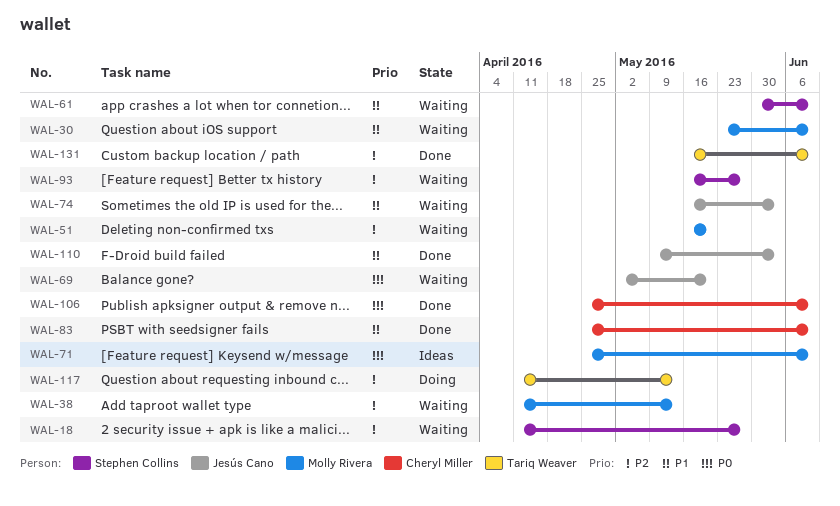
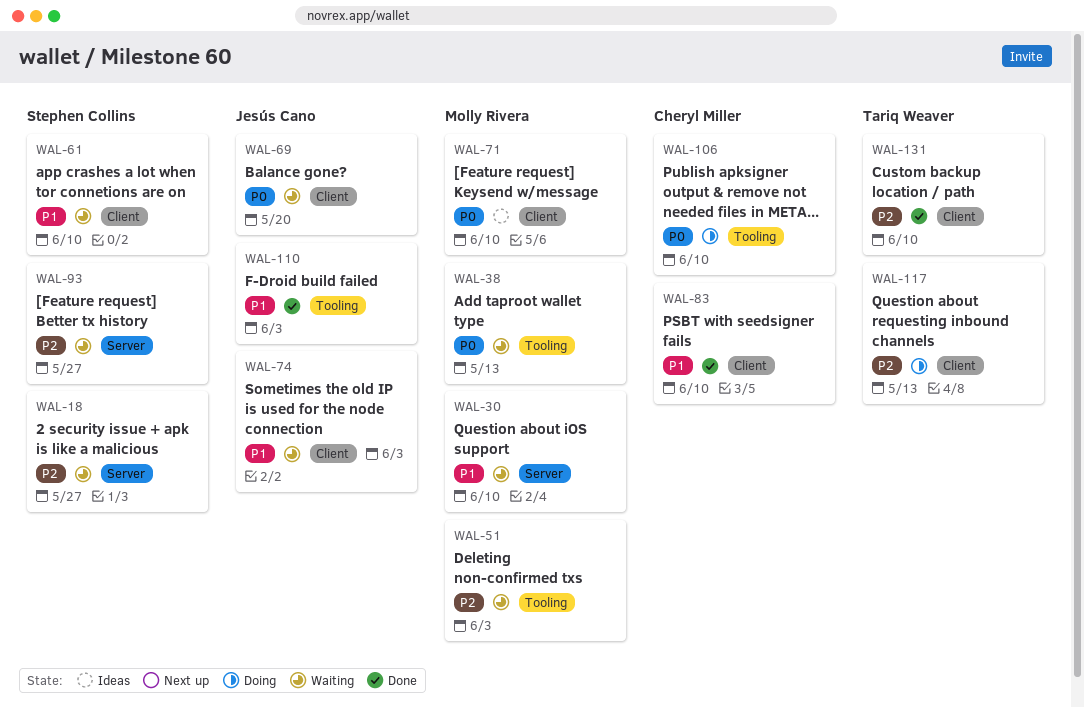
WAL-38, priority: P2 -> P0
WAL-51, due: May 20 -> Jun 3
WAL-106, status: Done -> Doing

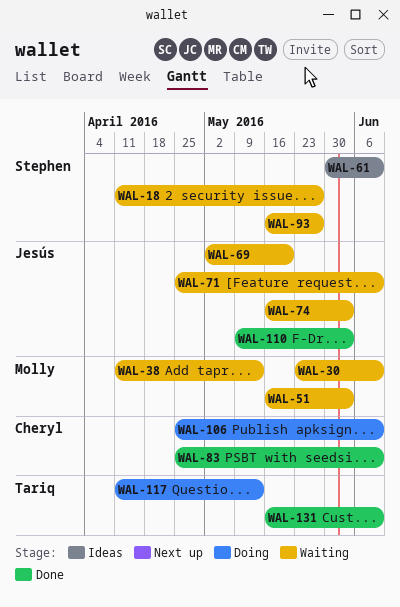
WAL-61, status: Waiting -> Ideas
WAL-71, status: Ideas -> Waiting
WAL-71, owner: Molly Rivera -> Jesús Cano

